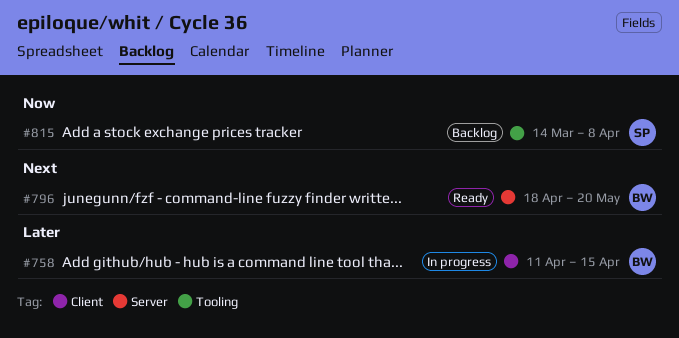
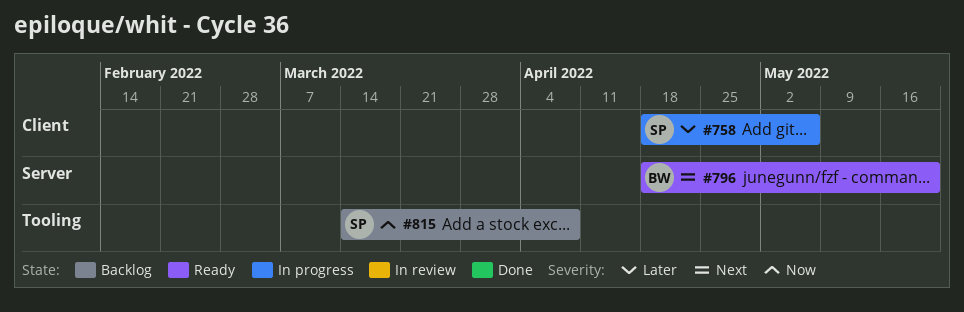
#758, owner: BW -> SP
#758, start: Apr 11 -> Apr 18
#758, due: Apr 15 -> May 6

